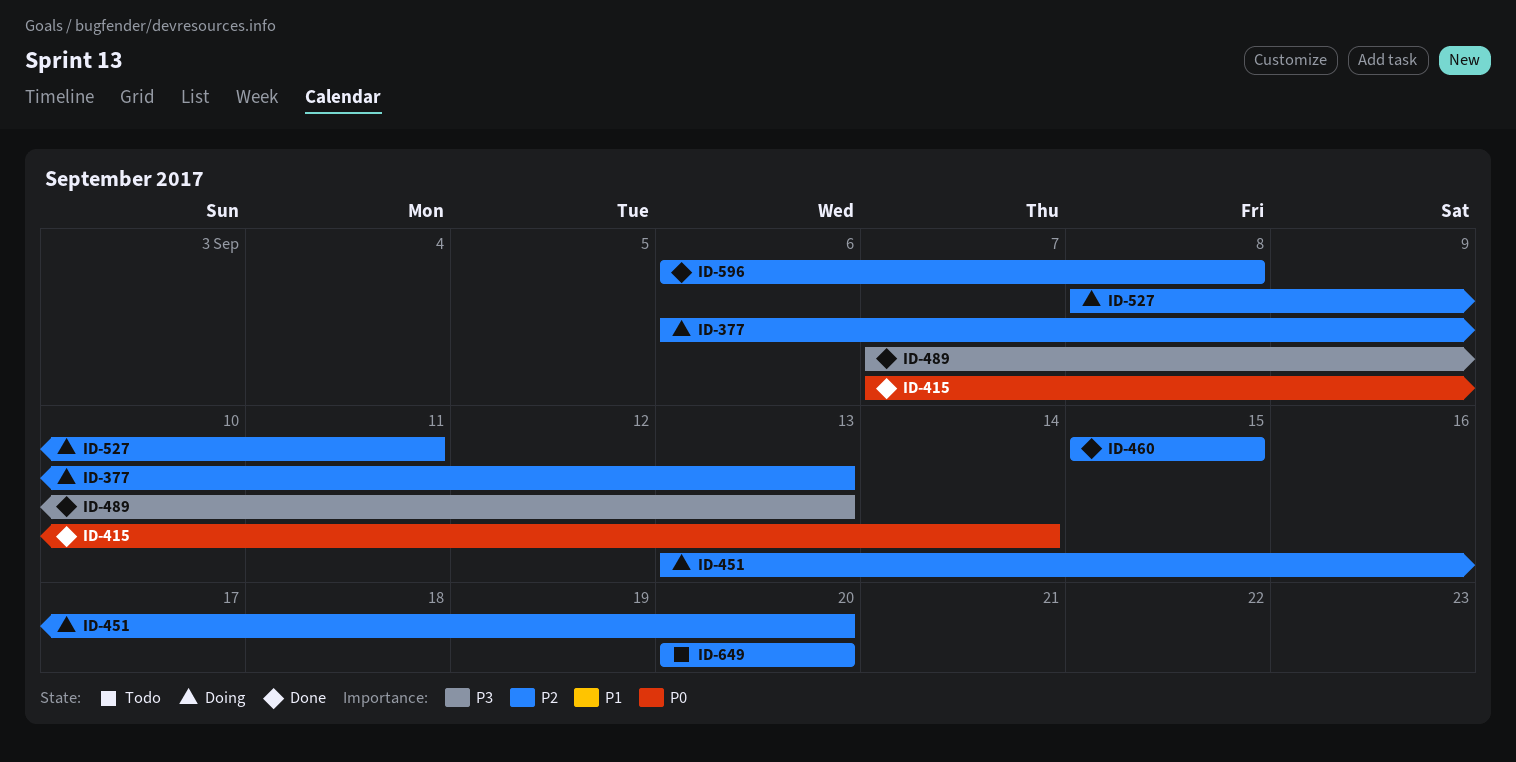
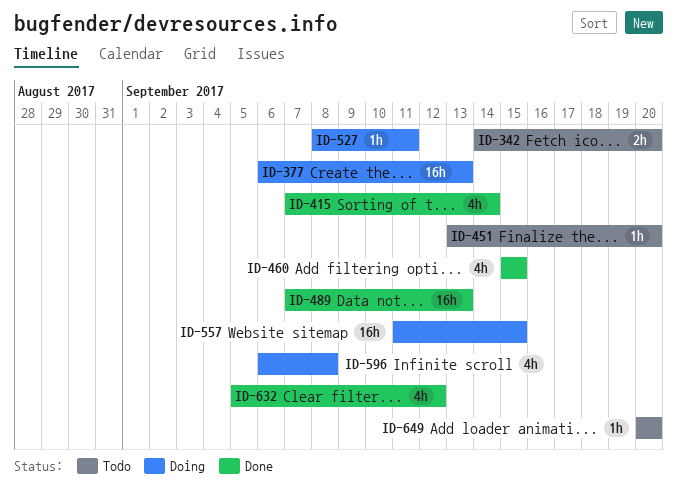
ID-342: none -> present
ID-451, status: Doing -> Todo
ID-557: none -> present
ID-596, status: Done -> Doing
ID-632: none -> present

